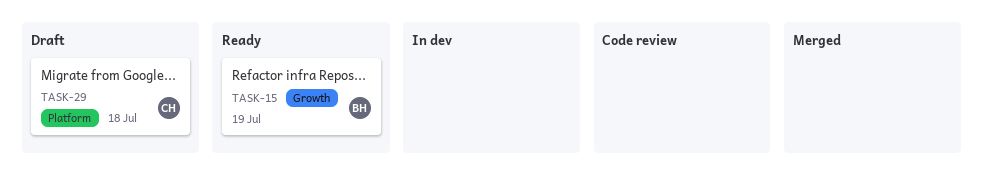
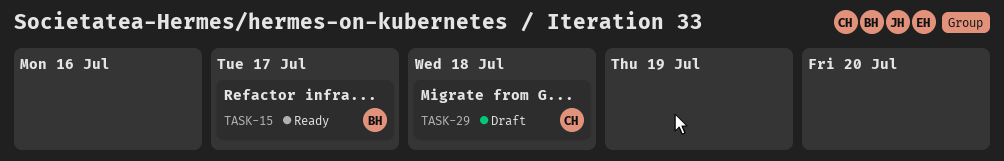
TASK-15, due: Jul 19 -> Jul 17

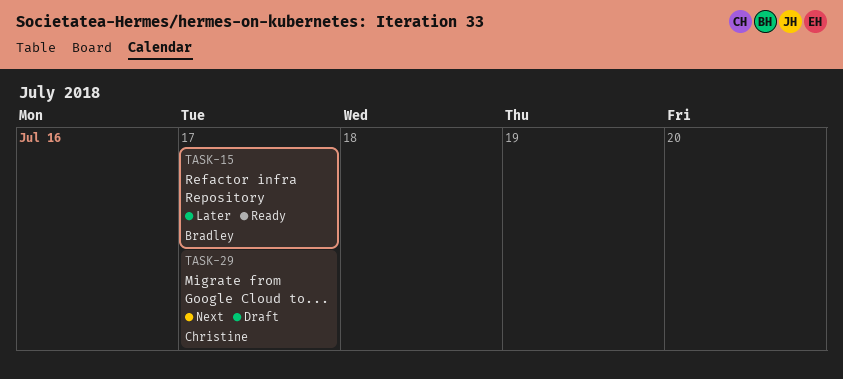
TASK-29, due: Jul 18 -> Jul 17

